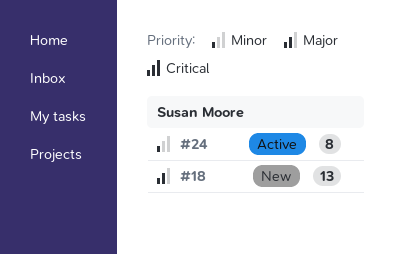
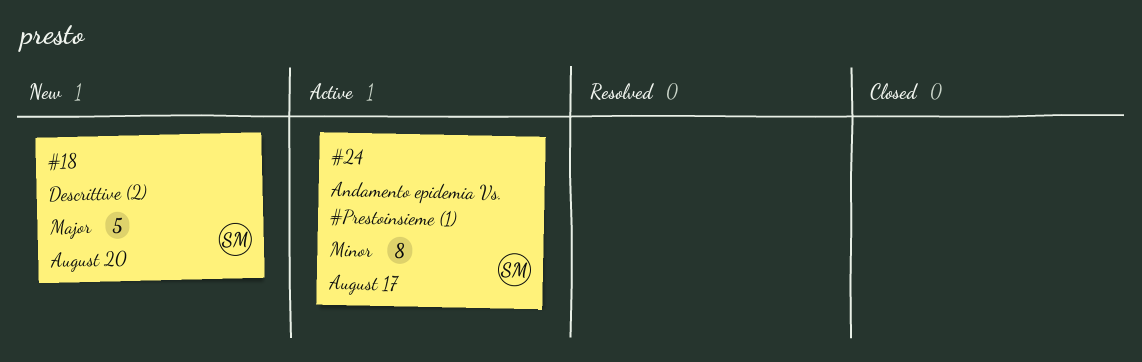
#18, estimate: 13 -> 5

